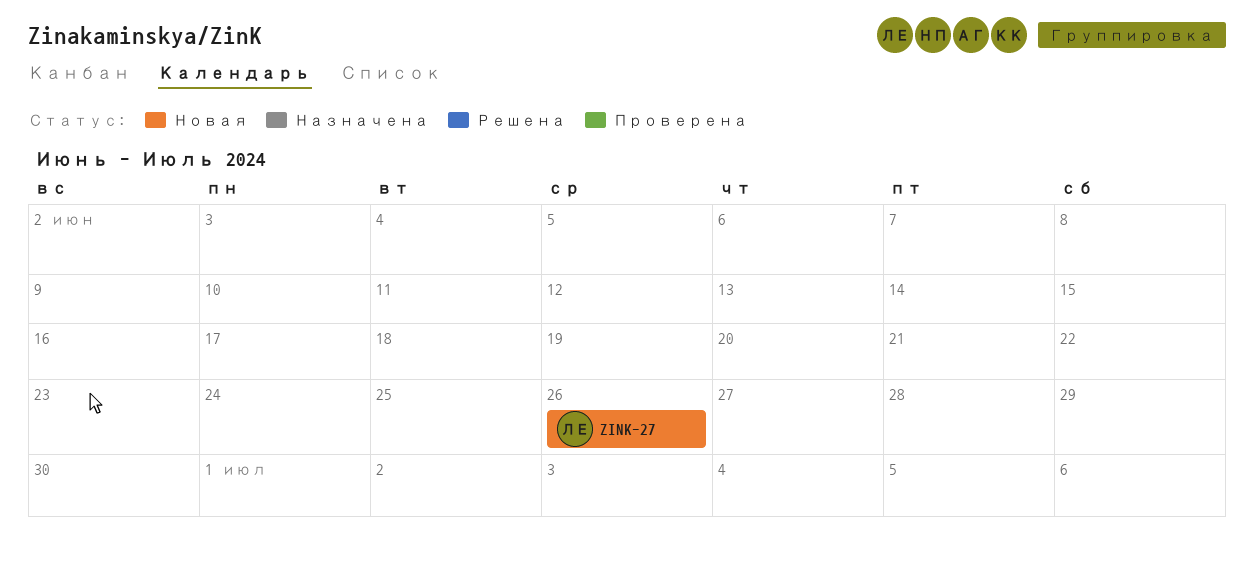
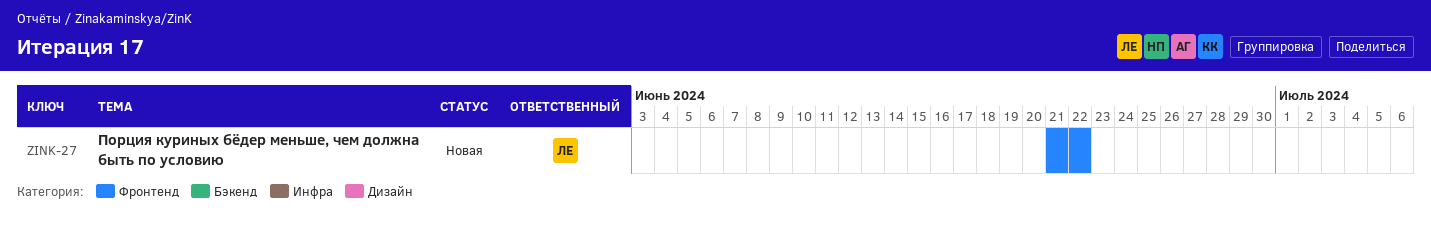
ZINK-27, start: Jun 26 -> Jun 21
ZINK-27, due: Jun 26 -> Jun 22

